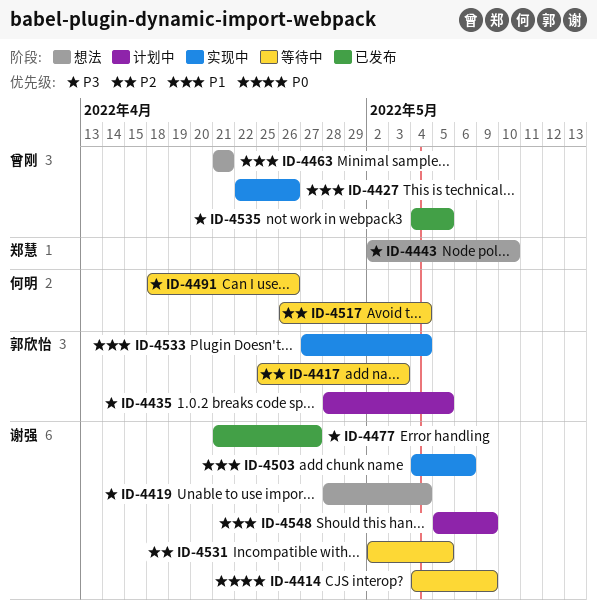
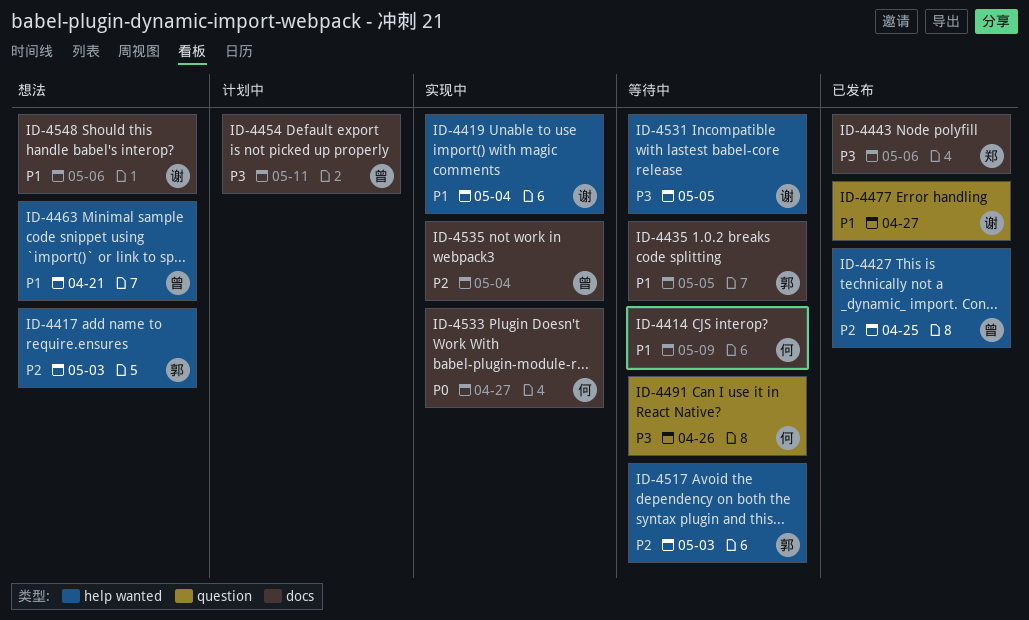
ID-4414, owner: 谢强 -> 何明
ID-4414, priority: P0 -> P1
ID-4417, status: 等待中 -> 想法
ID-4419, status: 想法 -> 实现中
ID-4419, priority: P3 -> P1
ID-4427, status: 实现中 -> 已发布
ID-4427, priority: P1 -> P2
ID-4427, due: Apr 26 -> Apr 25
ID-4435, status: 计划中 -> 等待中
ID-4435, priority: P3 -> P1
ID-4443, status: 想法 -> 已发布
ID-4443, due: May 10 -> May 6
ID-4454: none -> present
ID-4477, priority: P3 -> P1
ID-4503: present -> none
ID-4517, owner: 何明 -> 郭欣怡
ID-4517, due: May 4 -> May 3
ID-4531, priority: P2 -> P3
ID-4533, owner: 郭欣怡 -> 何明
ID-4533, priority: P1 -> P0
ID-4533, due: May 4 -> Apr 27
ID-4535, status: 已发布 -> 实现中
ID-4535, priority: P3 -> P2
ID-4535, due: May 5 -> May 4
ID-4548, status: 计划中 -> 想法
ID-4548, due: May 9 -> May 6

